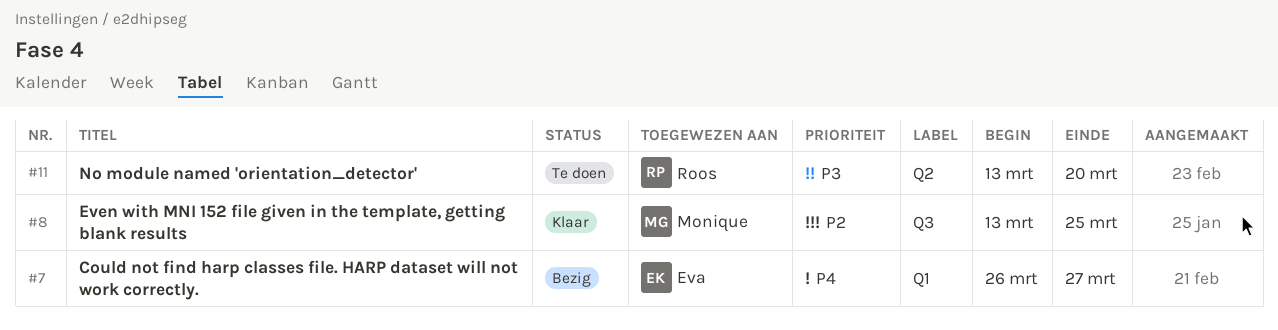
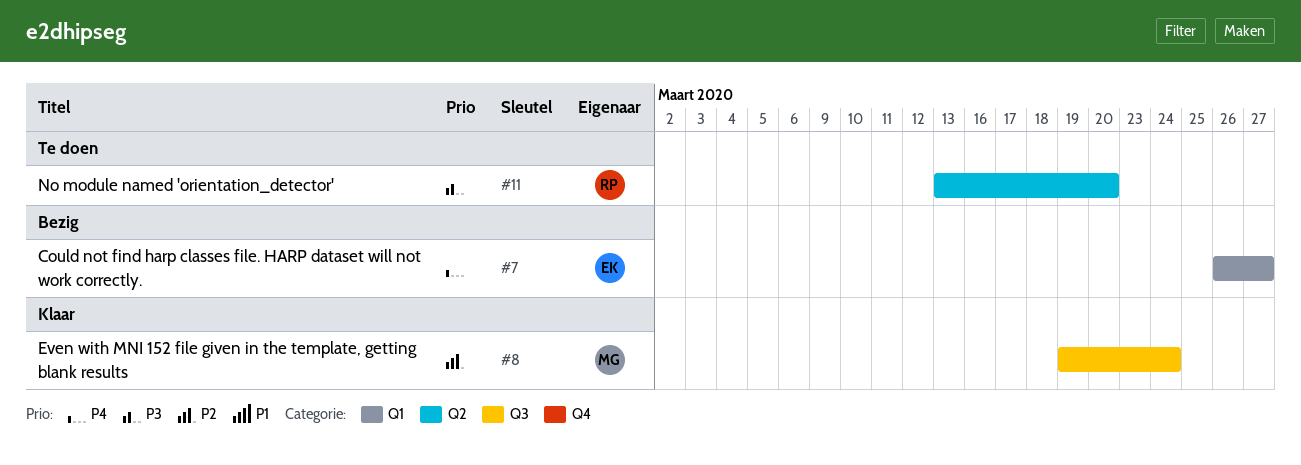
#8, start: Mar 13 -> Mar 19
#8, due: Mar 25 -> Mar 24

